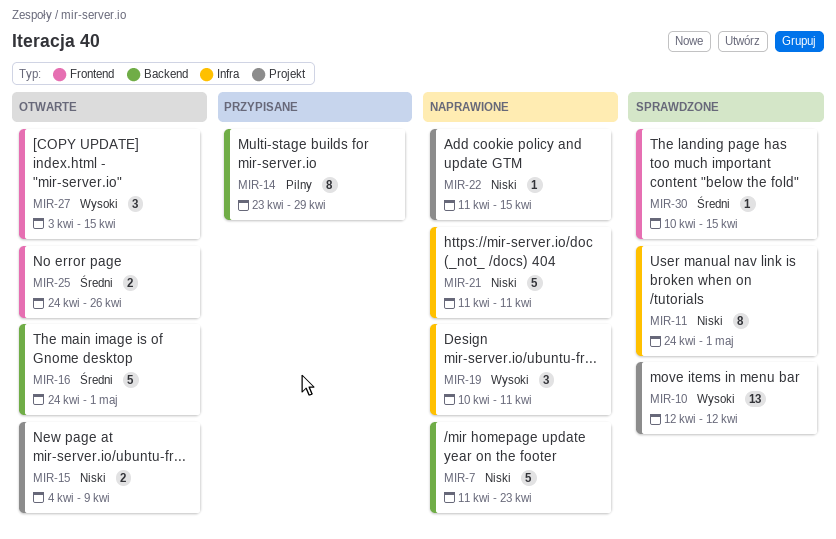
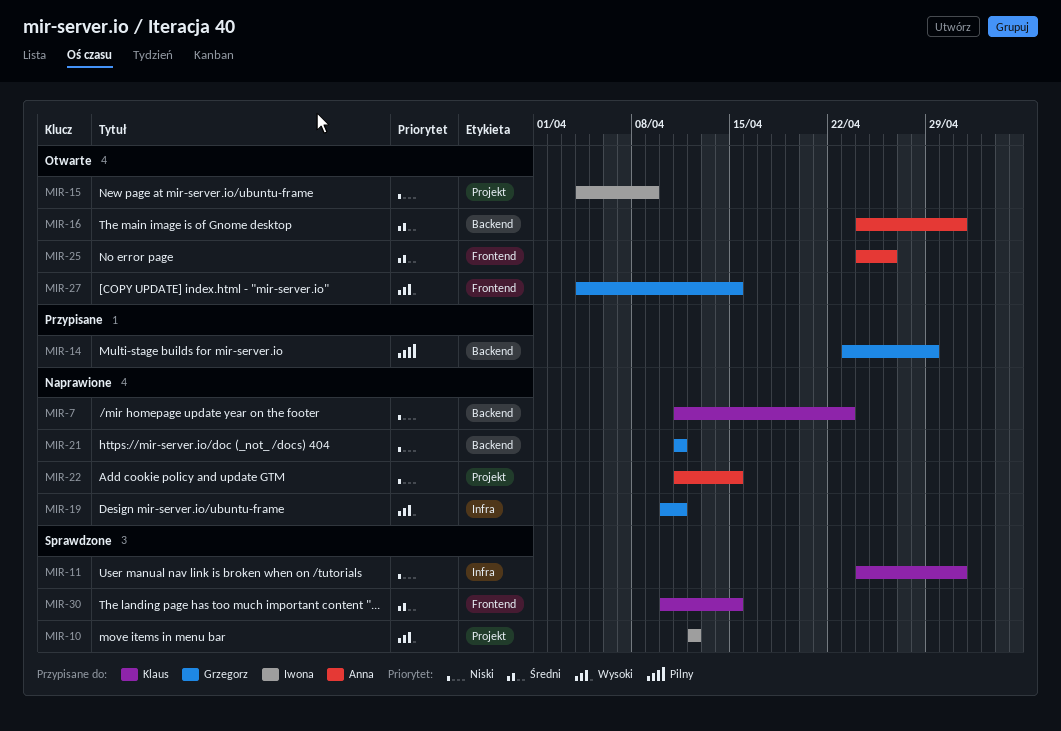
MIR-21, label: Infra -> Backend
MIR-27, start: Apr 3 -> Apr 4

